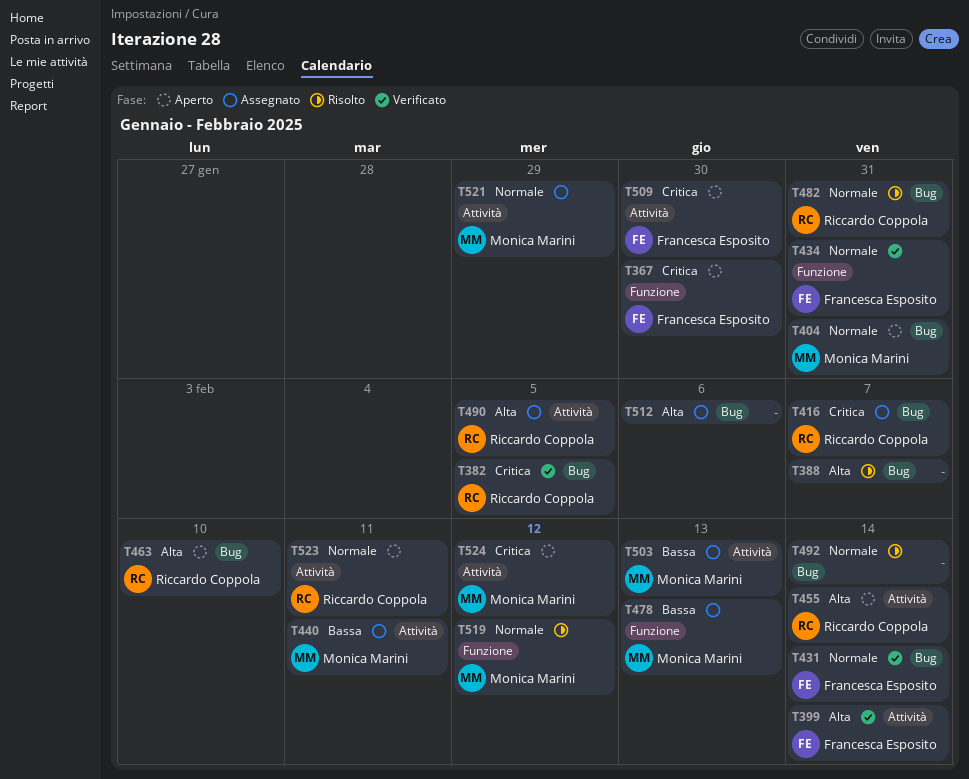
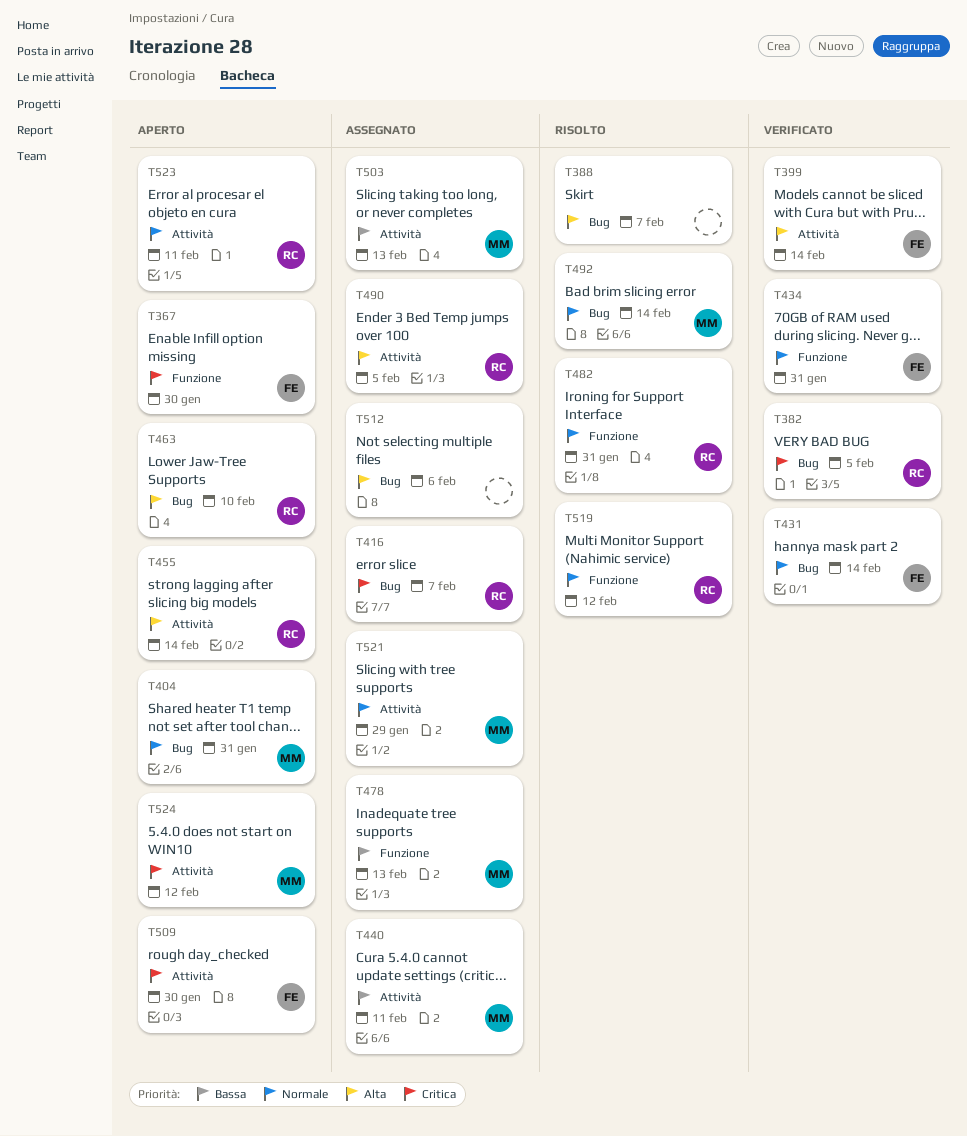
T482, label: Bug -> Funzione
T492, owner: none -> Monica Marini
T519, owner: Monica Marini -> Riccardo Coppola

